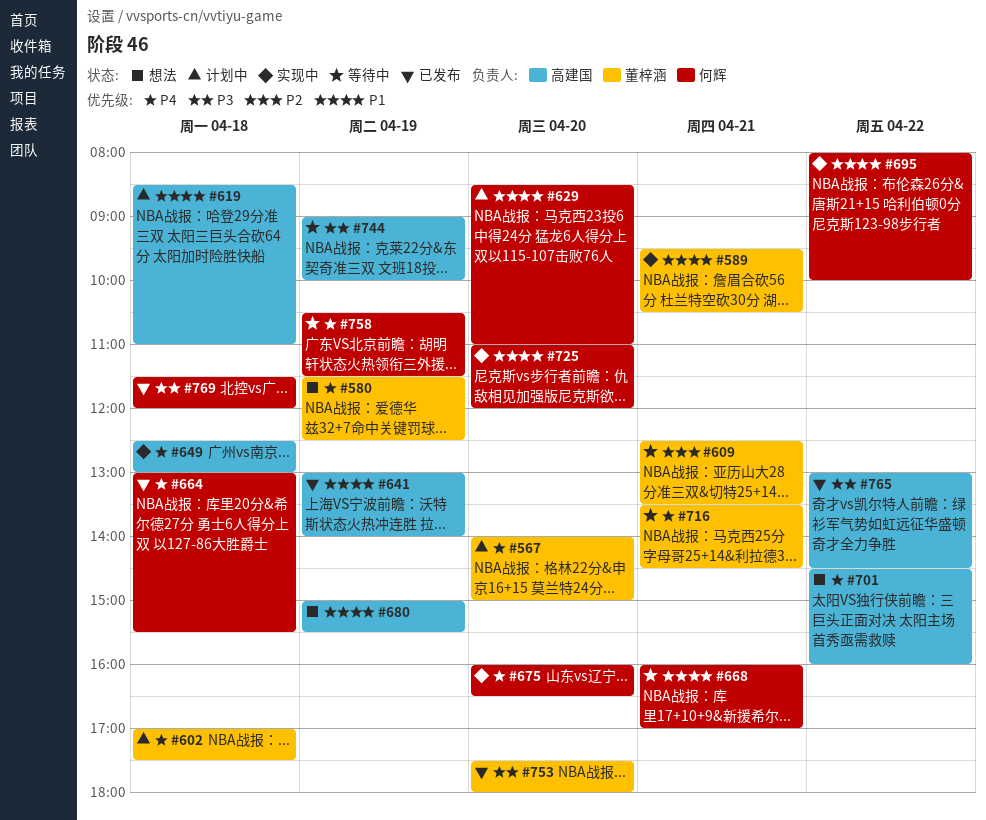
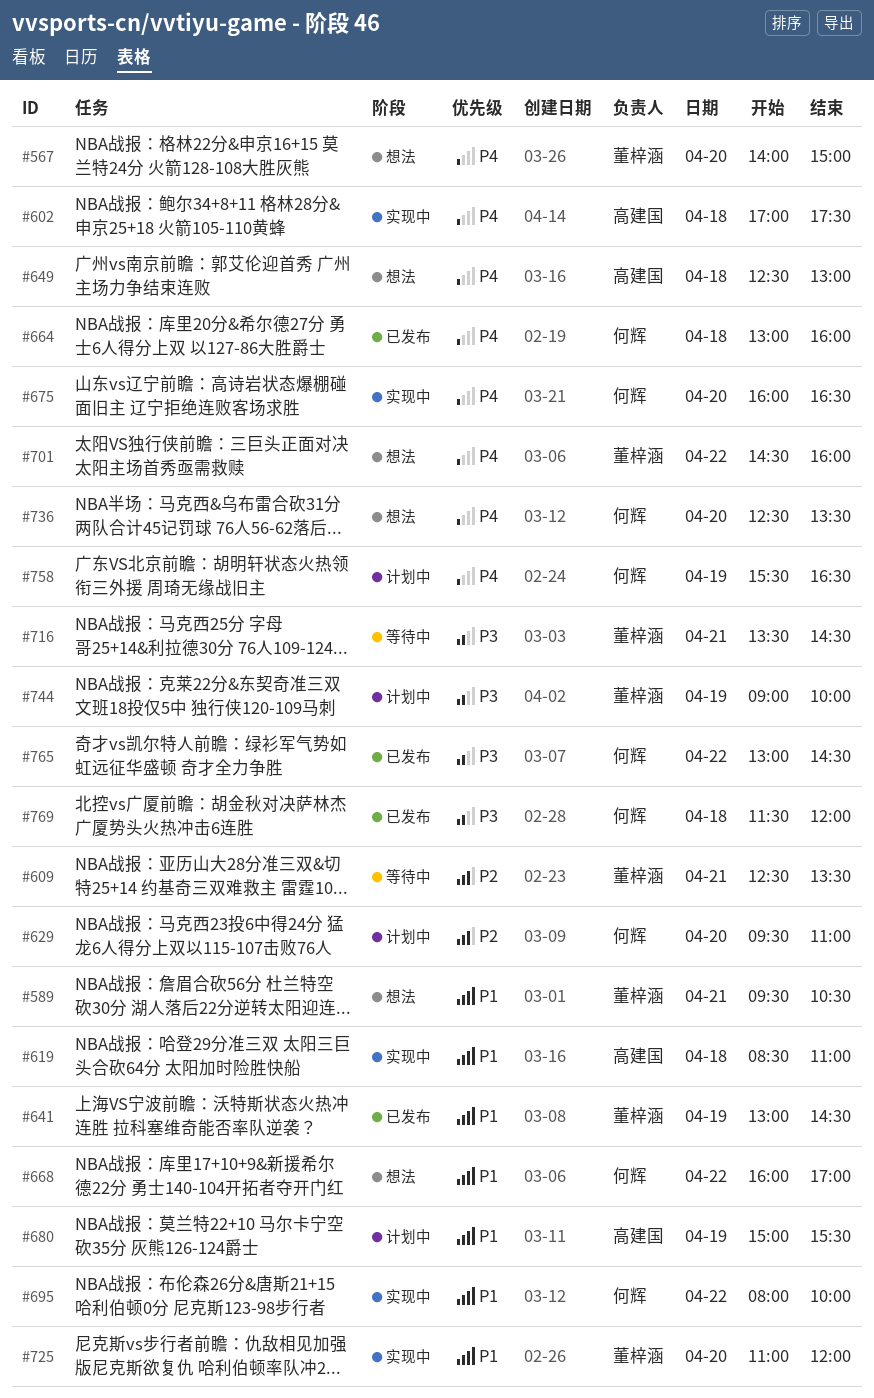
#567, status: 计划中 -> 想法
#580: present -> none
#589, status: 实现中 -> 想法
#602, status: 计划中 -> 实现中
#602, owner: 董梓涵 -> 高建国
#619, status: 计划中 -> 实现中
#629, priority: P1 -> P2
#629, begins: 08:30 -> 09:30
#641, owner: 高建国 -> 董梓涵
#641, ends: 14:00 -> 14:30
#649, status: 实现中 -> 想法
#664, ends: 15:30 -> 16:00
#668, status: 等待中 -> 想法
#668, day: Apr 21 -> Apr 22
#680, status: 想法 -> 计划中
#701, owner: 高建国 -> 董梓涵
#716, priority: P4 -> P3
#725, owner: 何辉 -> 董梓涵
#736: none -> present
#744, status: 等待中 -> 计划中
#744, owner: 高建国 -> 董梓涵
#753: present -> none
#758, status: 等待中 -> 计划中
#758, begins: 10:30 -> 15:30
#758, ends: 11:30 -> 16:30
#765, owner: 高建国 -> 何辉

